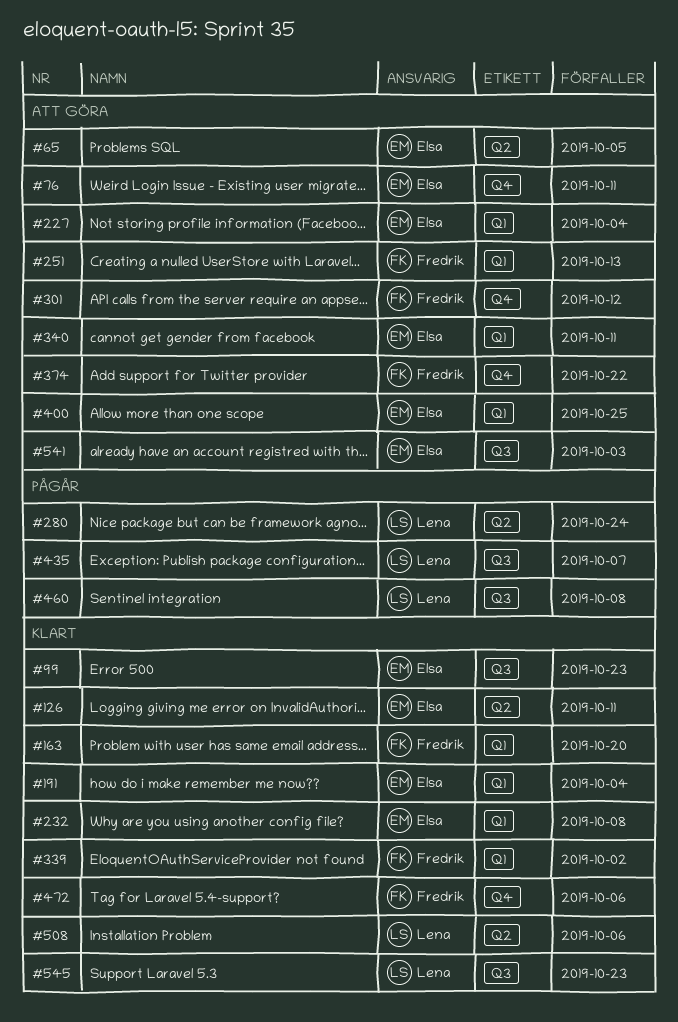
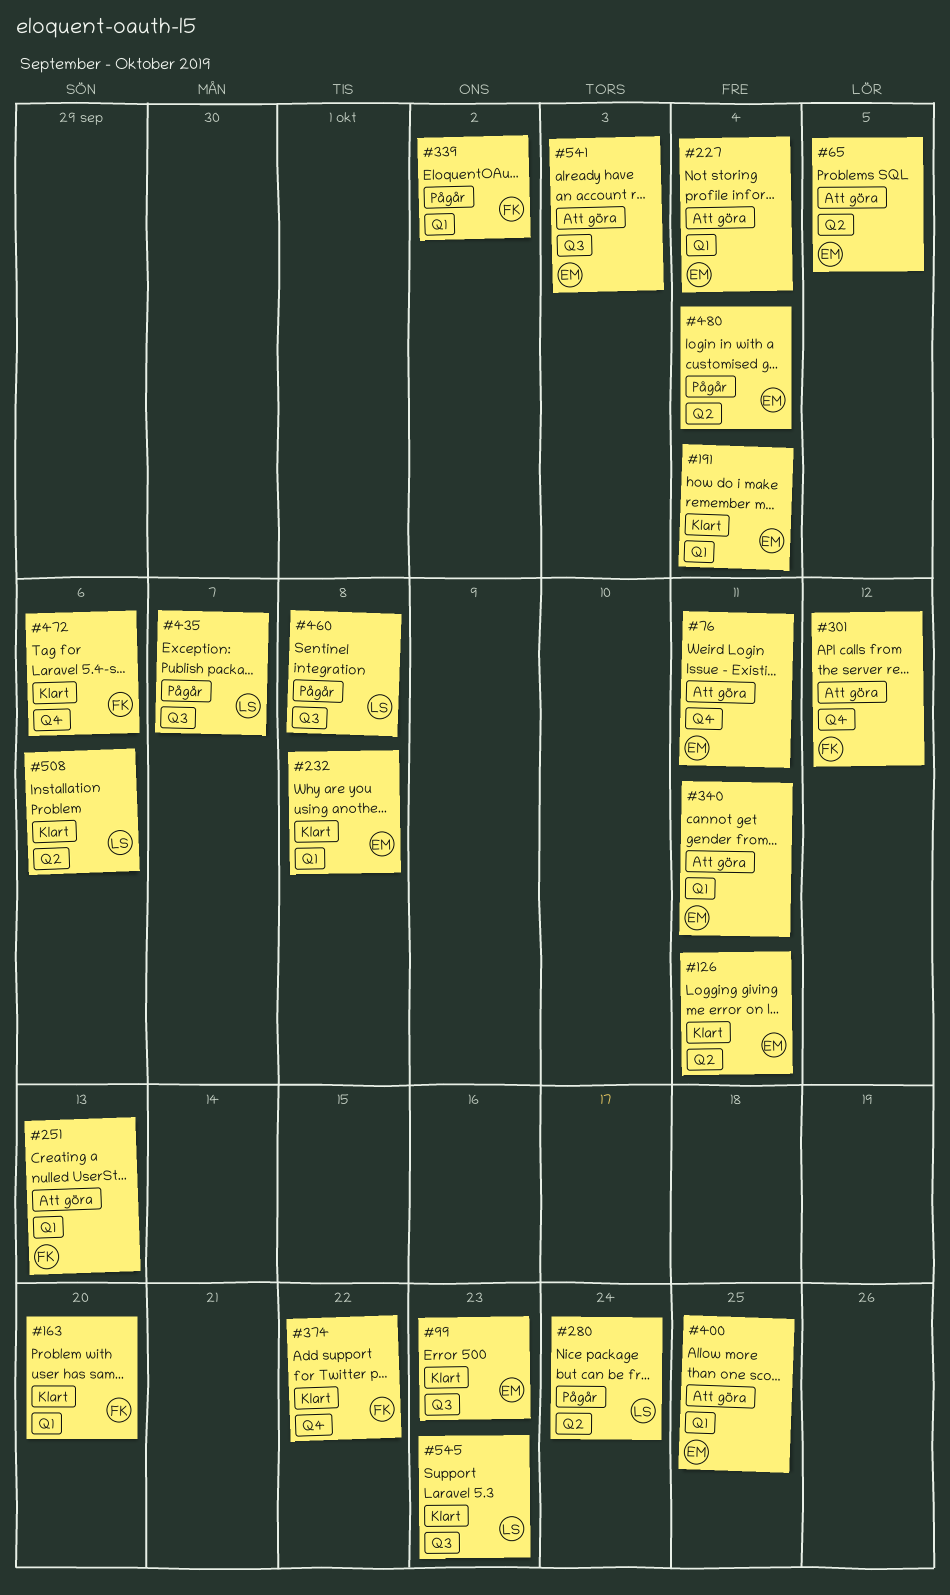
#339, status: Klart -> Pågår
#374, status: Att göra -> Klart
#480: none -> present

